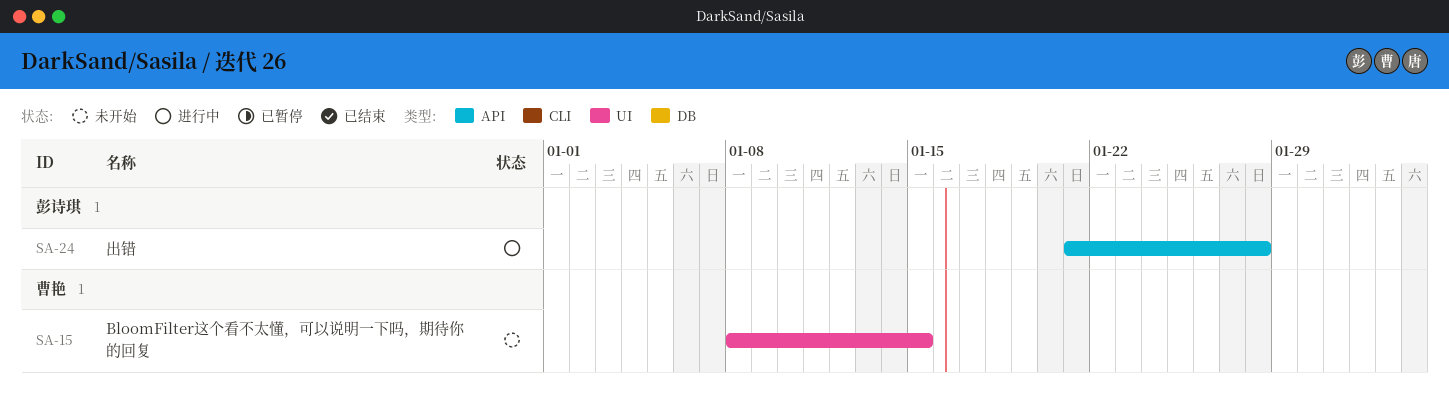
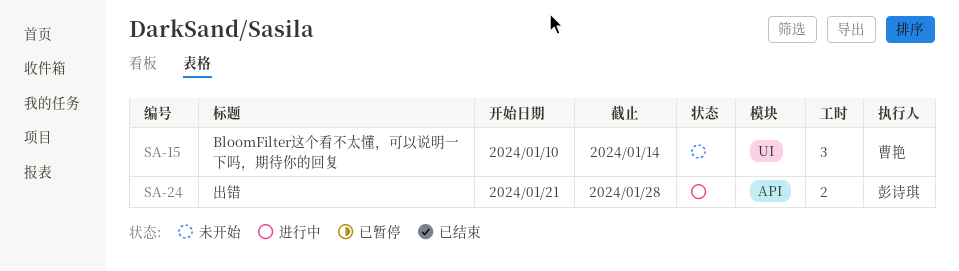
SA-15, start: Jan 8 -> Jan 10
SA-15, due: Jan 15 -> Jan 14

